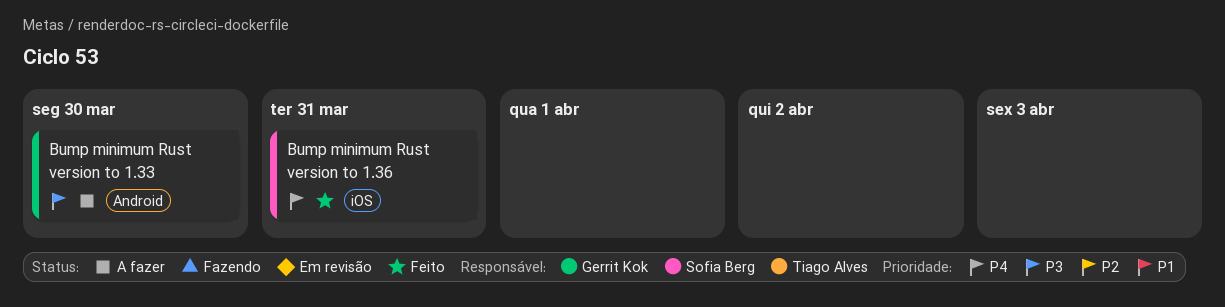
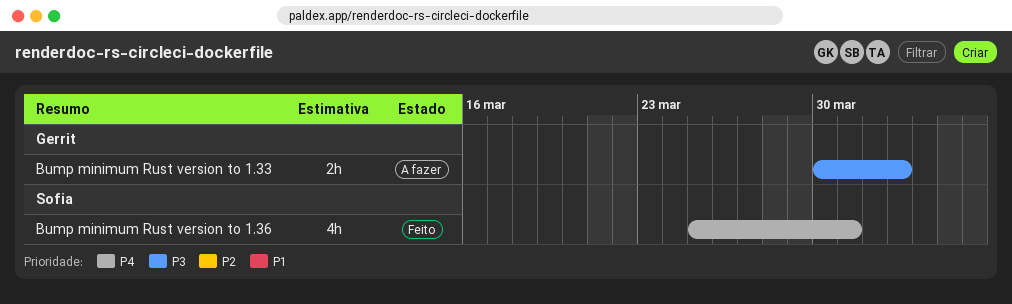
Bump minimum Rust version to 1.33, due: Mar 30 -> Apr 2

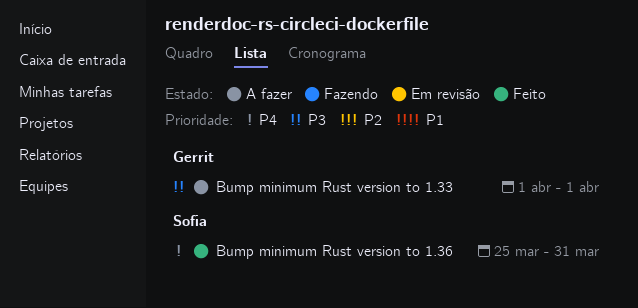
Bump minimum Rust version to 1.33, start: Mar 30 -> Apr 1
Bump minimum Rust version to 1.33, due: Apr 2 -> Apr 1

